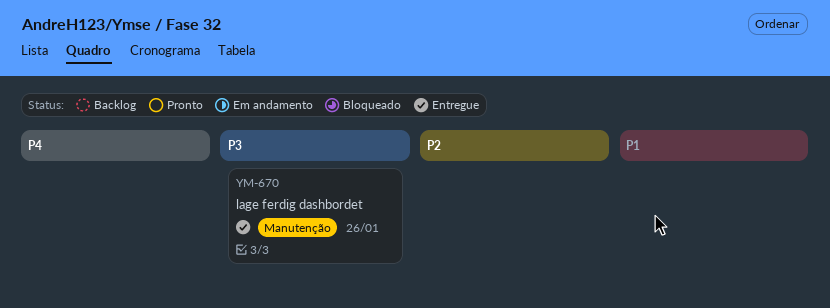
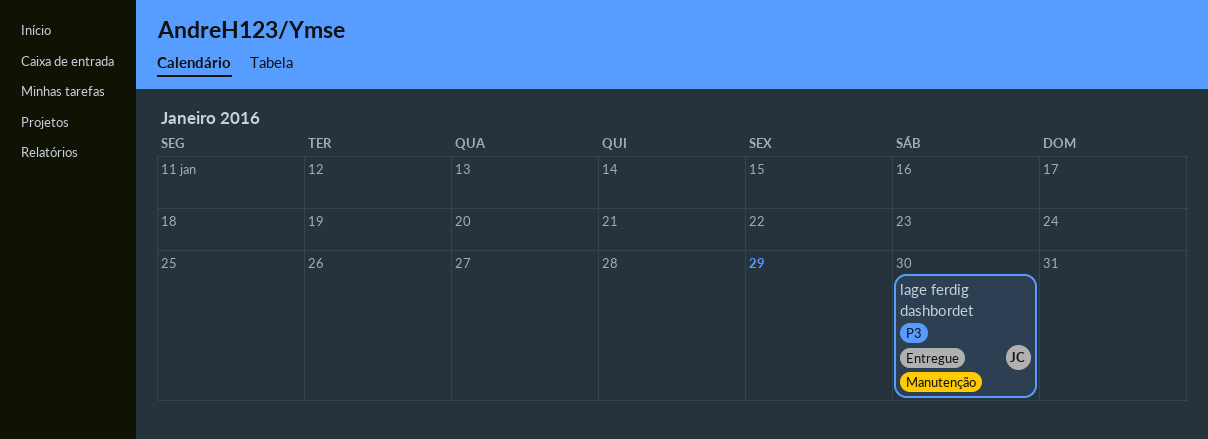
lage ferdig dashbordet, due: Jan 26 -> Jan 30

